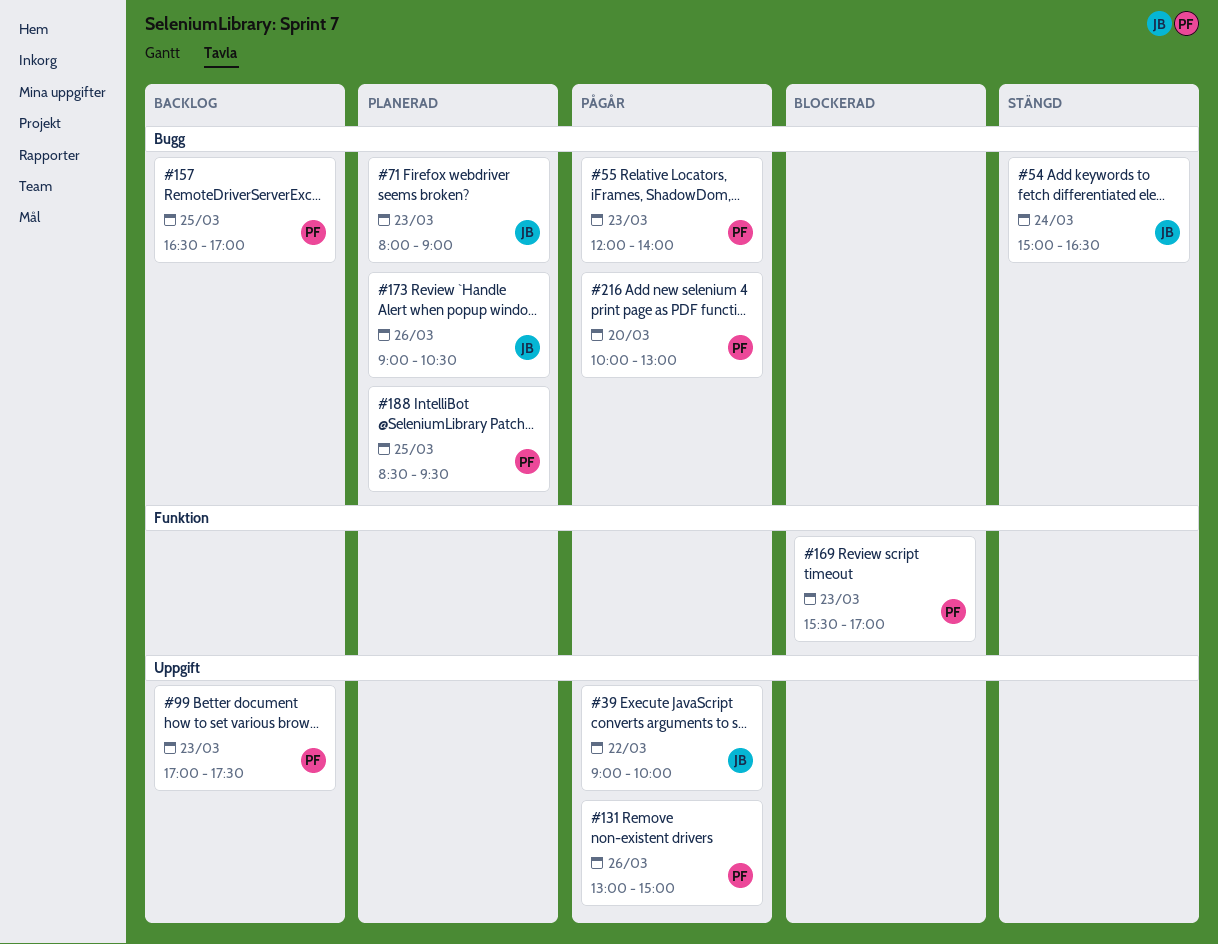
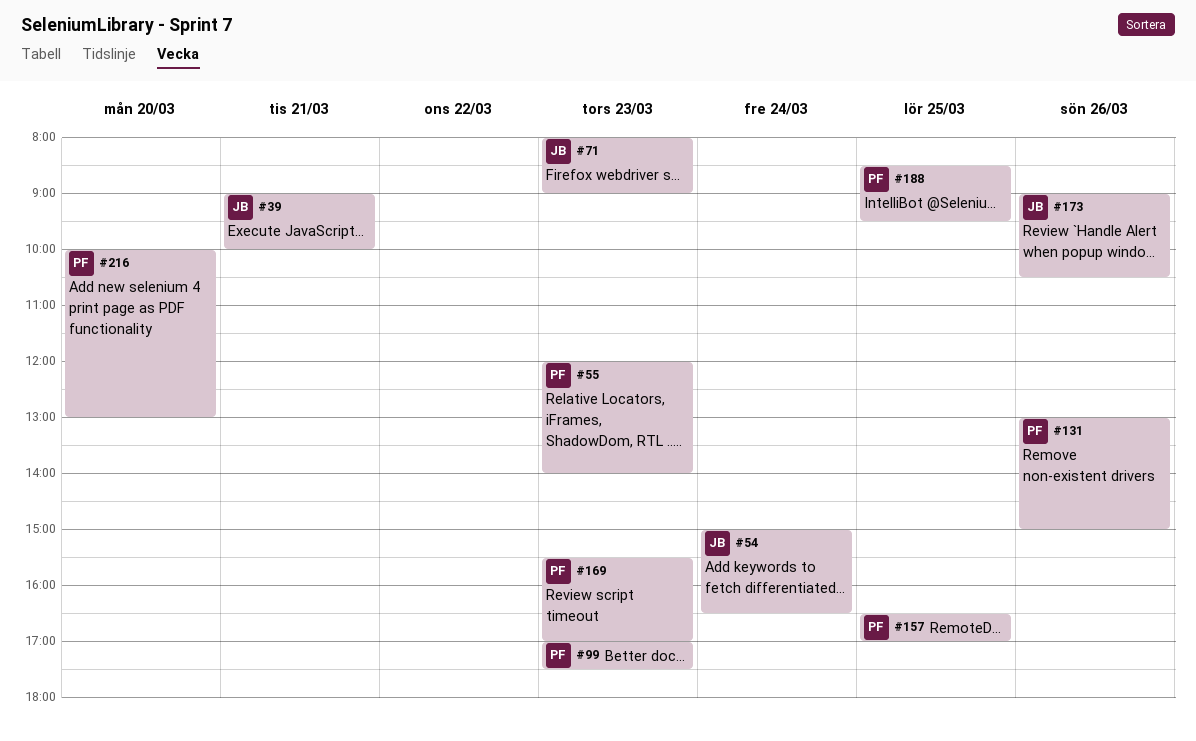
#39, day: Mar 22 -> Mar 21

